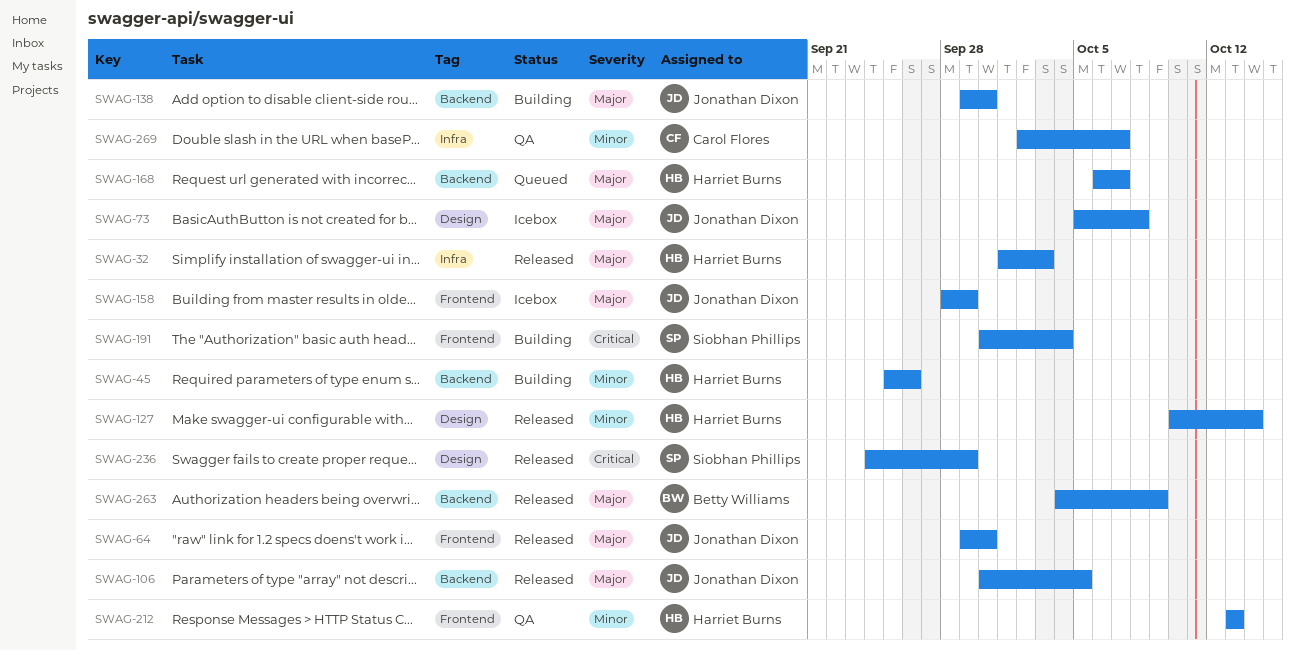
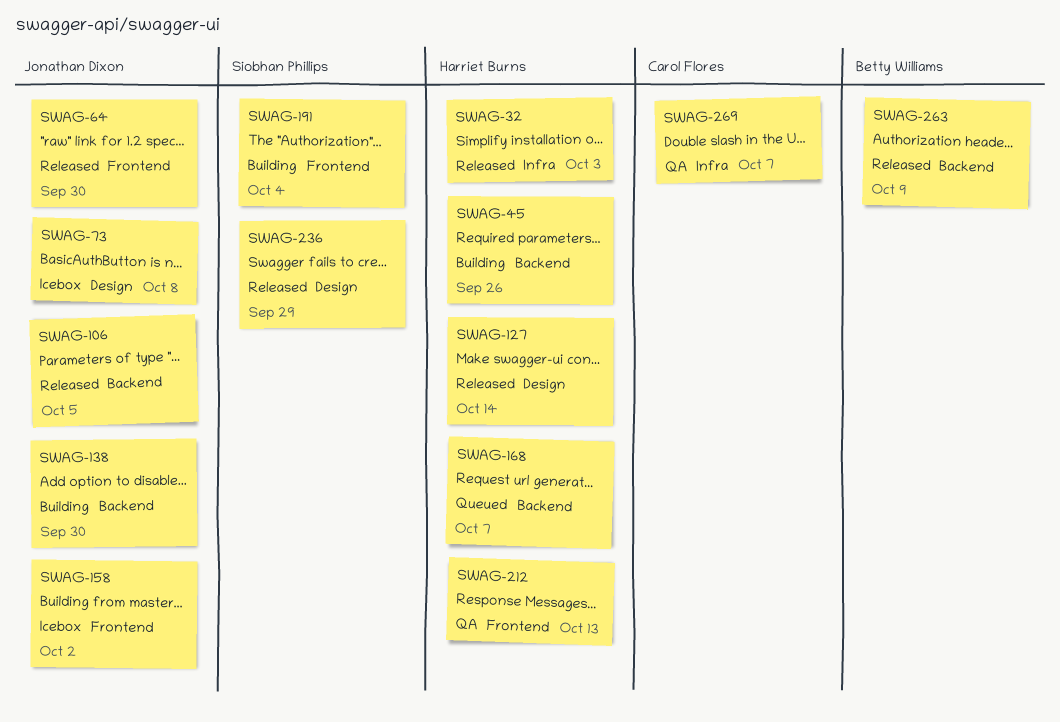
SWAG-158, due: Sep 29 -> Oct 2

